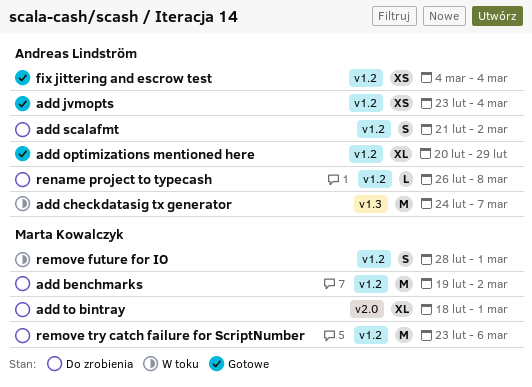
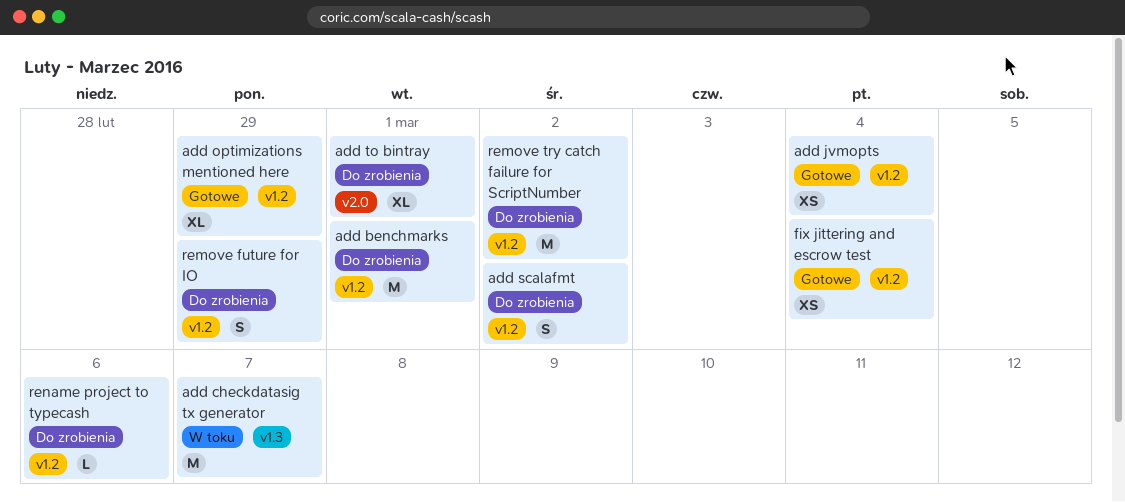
add benchmarks, due: Mar 2 -> Mar 1
remove future for IO, status: W toku -> Do zrobienia
remove future for IO, due: Mar 1 -> Feb 29
remove try catch failure for ScriptNumber, due: Mar 6 -> Mar 2
rename project to typecash, due: Mar 8 -> Mar 6

